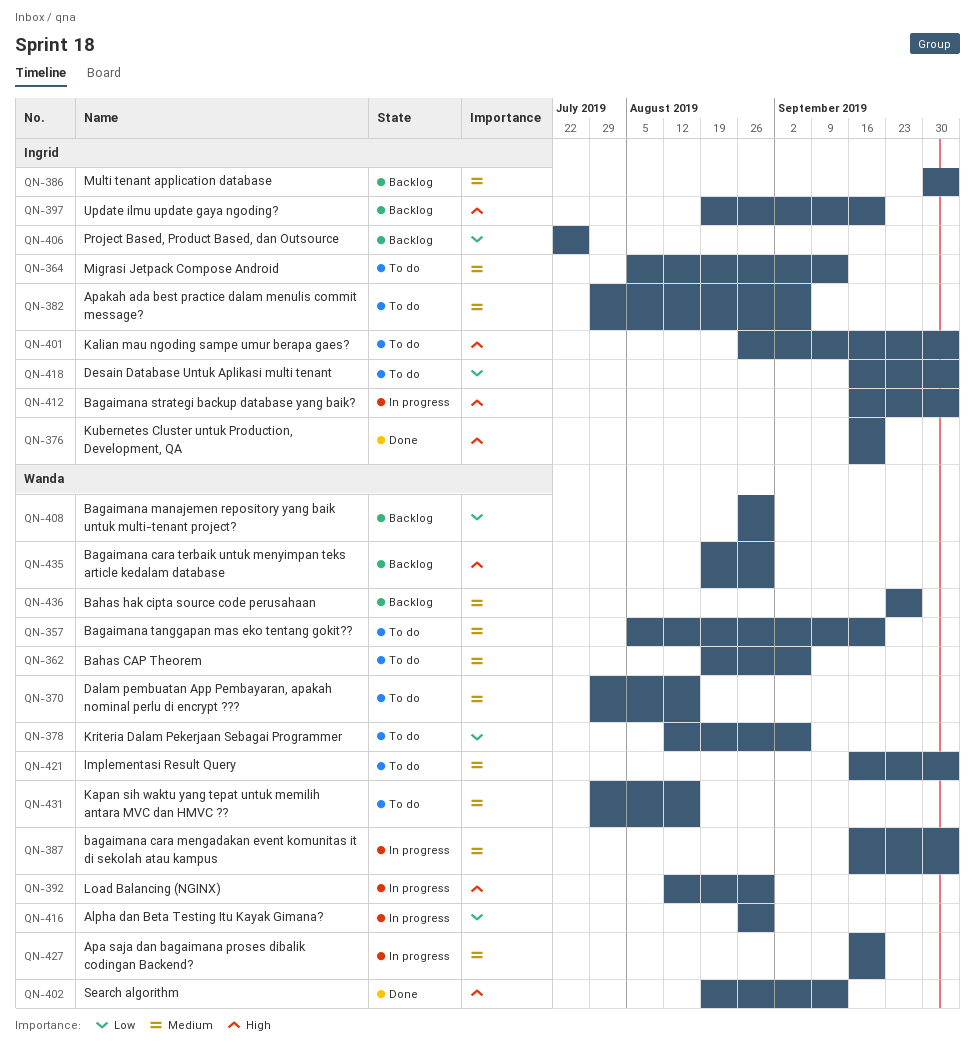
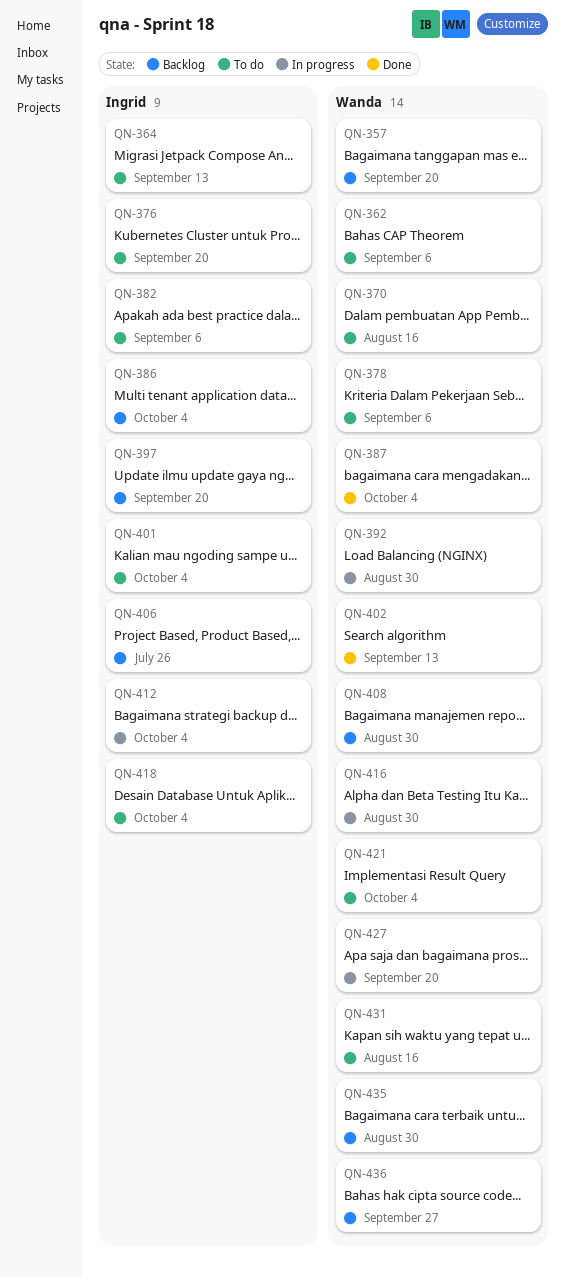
QN-357, status: To do -> Backlog
QN-376, status: Done -> To do
QN-387, status: In progress -> Done

